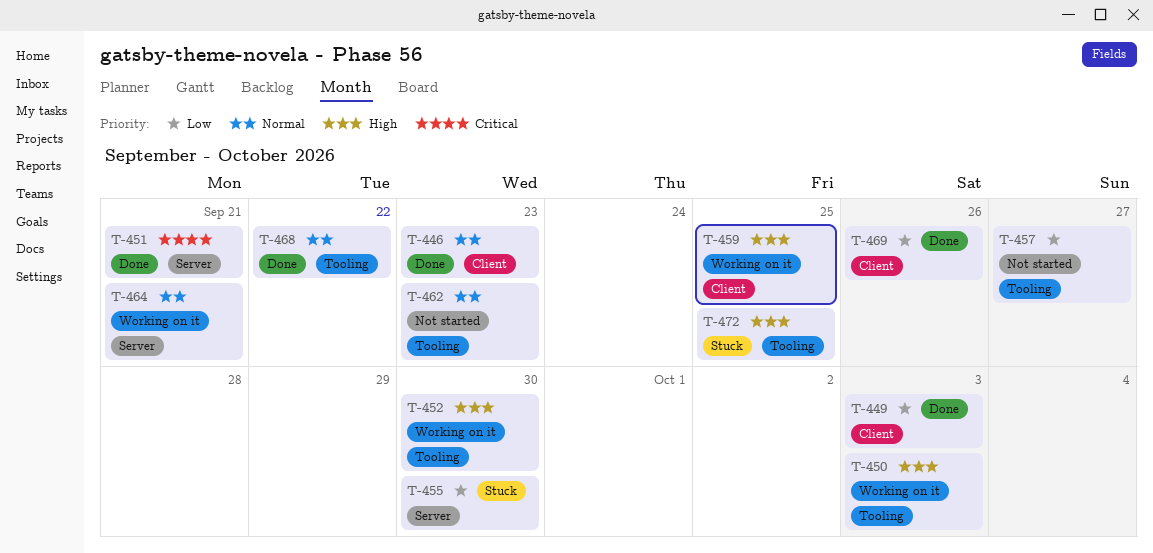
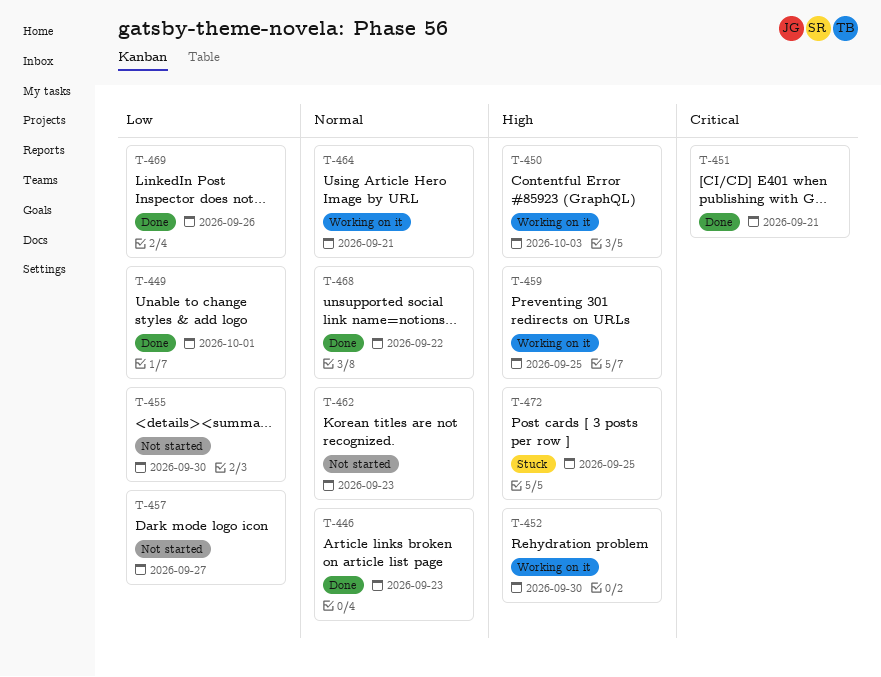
T-449, due: Oct 3 -> Oct 1
T-455, status: Stuck -> Not started

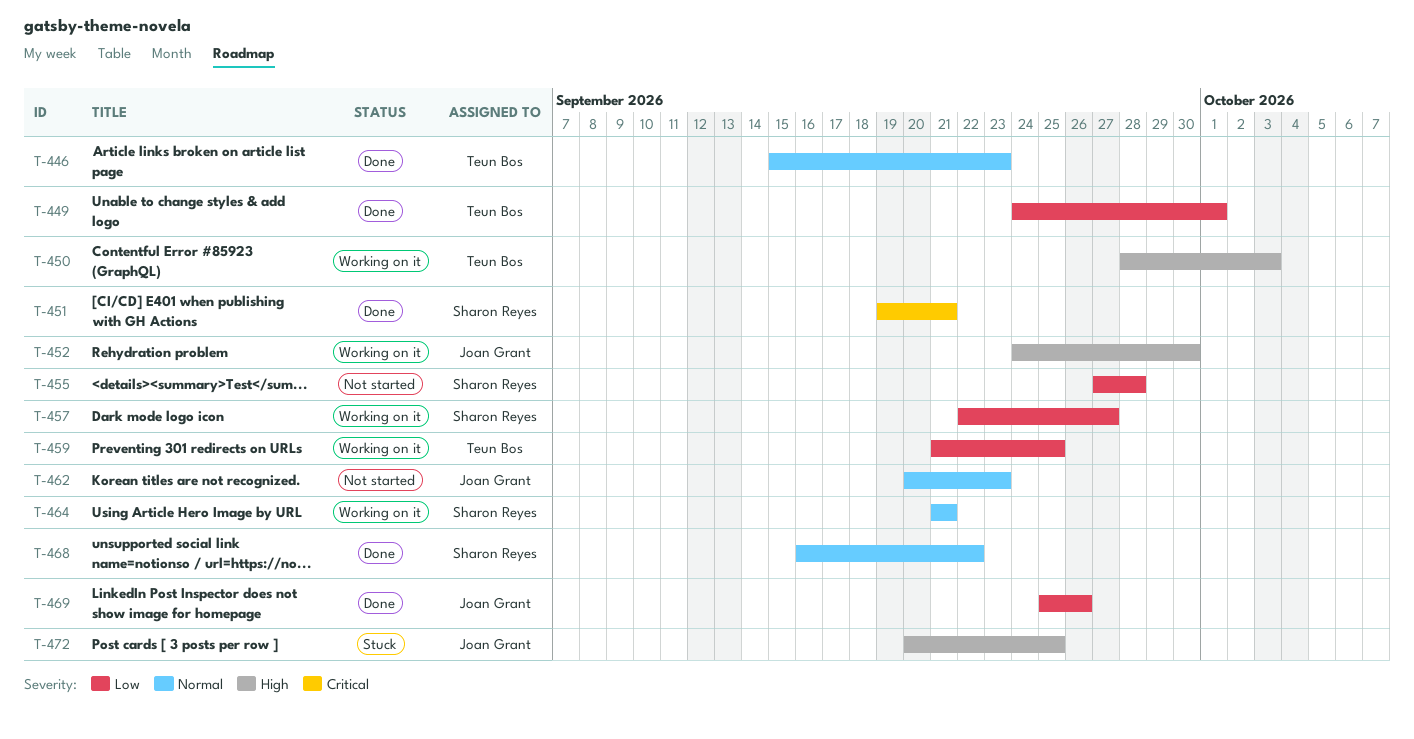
T-455, due: Sep 30 -> Sep 28
T-457, status: Not started -> Working on it
T-459, priority: High -> Low

